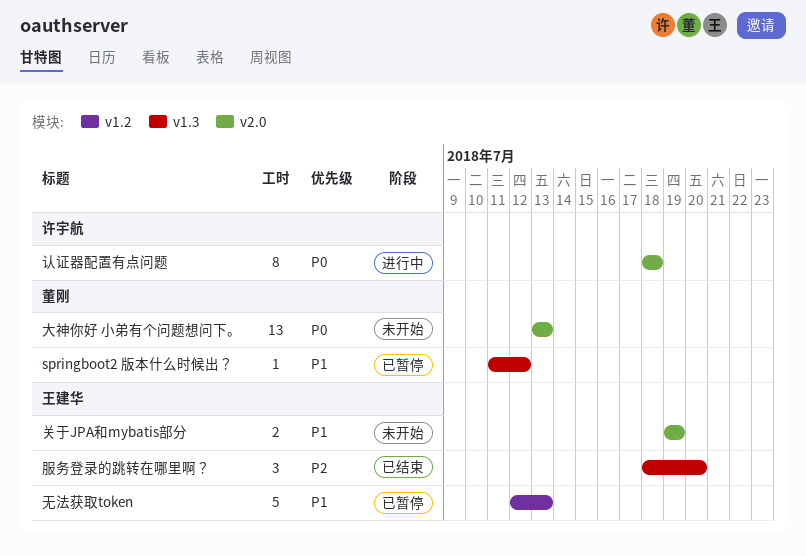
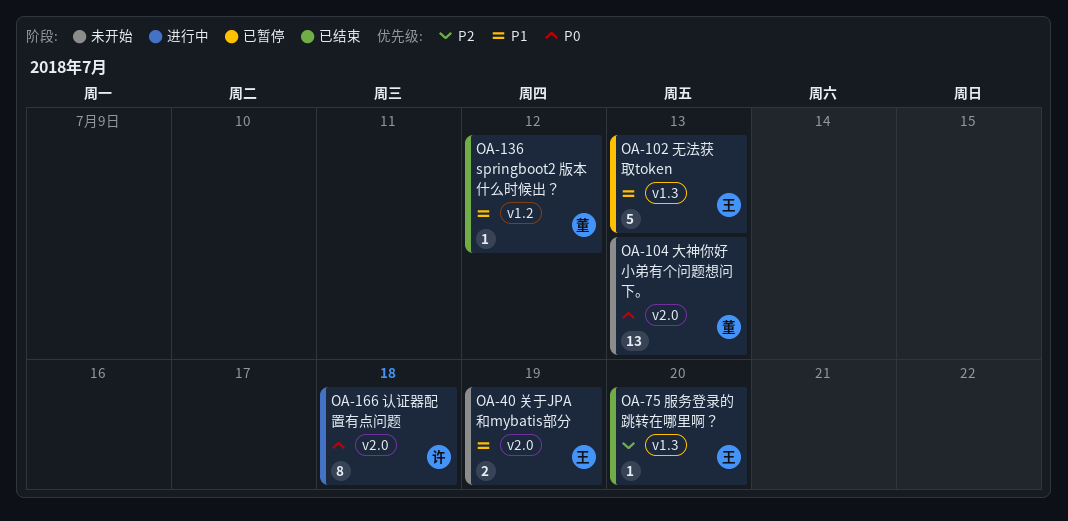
springboot2 版本什么时候出？, status: 已暂停 -> 已结束
springboot2 版本什么时候出？, label: v1.3 -> v1.2
无法获取token, label: v1.2 -> v1.3
服务登录的跳转在哪里啊？, estimate: 3 -> 1

